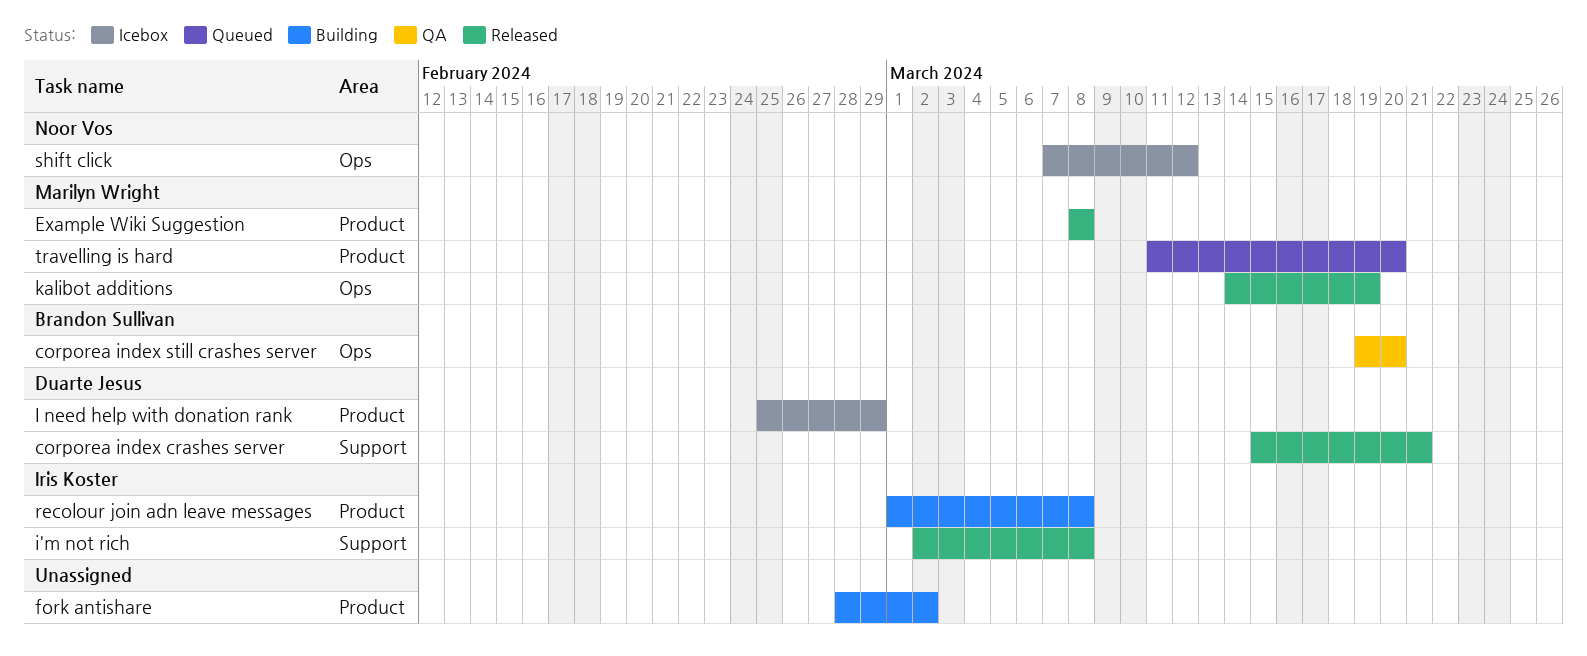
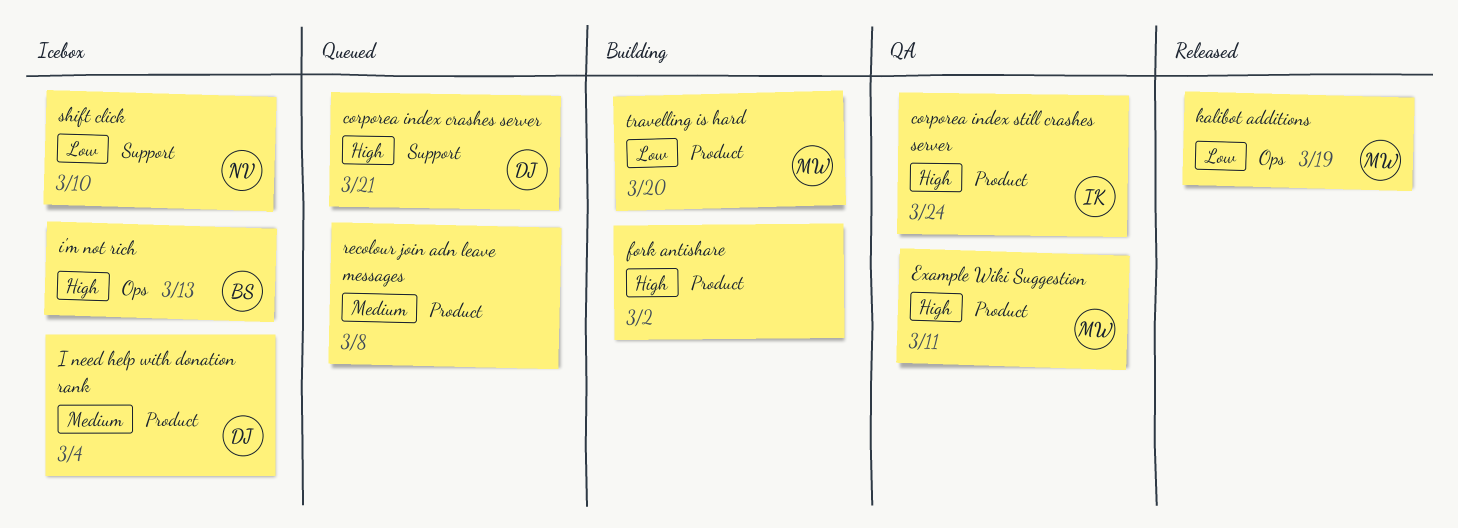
corporea index crashes server, status: Released -> Queued
corporea index still crashes server, owner: Brandon Sullivan -> Iris Koster
corporea index still crashes server, label: Ops -> Product
corporea index still crashes server, due: Mar 20 -> Mar 24
Example Wiki Suggestion, status: Released -> QA
Example Wiki Suggestion, due: Mar 8 -> Mar 11
I need help with donation rank, due: Feb 29 -> Mar 4
i'm not rich, status: Released -> Icebox
i'm not rich, owner: Iris Koster -> Brandon Sullivan
i'm not rich, label: Support -> Ops
i'm not rich, due: Mar 8 -> Mar 13
recolour join adn leave messages, status: Building -> Queued
recolour join adn leave messages, owner: Iris Koster -> none
shift click, label: Ops -> Support
shift click, due: Mar 12 -> Mar 10
travelling is hard, status: Queued -> Building

